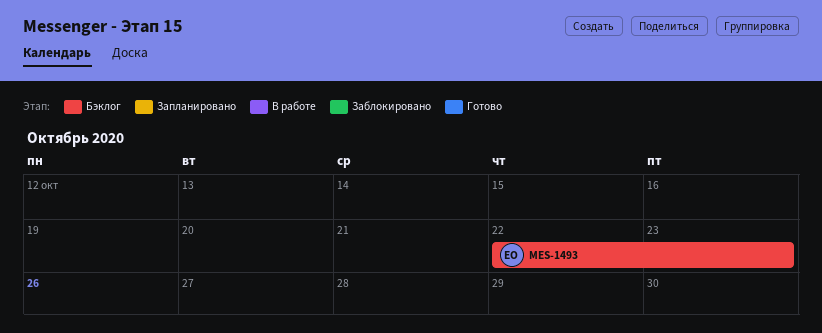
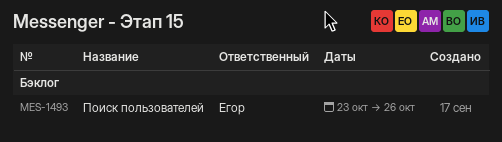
MES-1493, start: Oct 22 -> Oct 23
MES-1493, due: Oct 23 -> Oct 26

